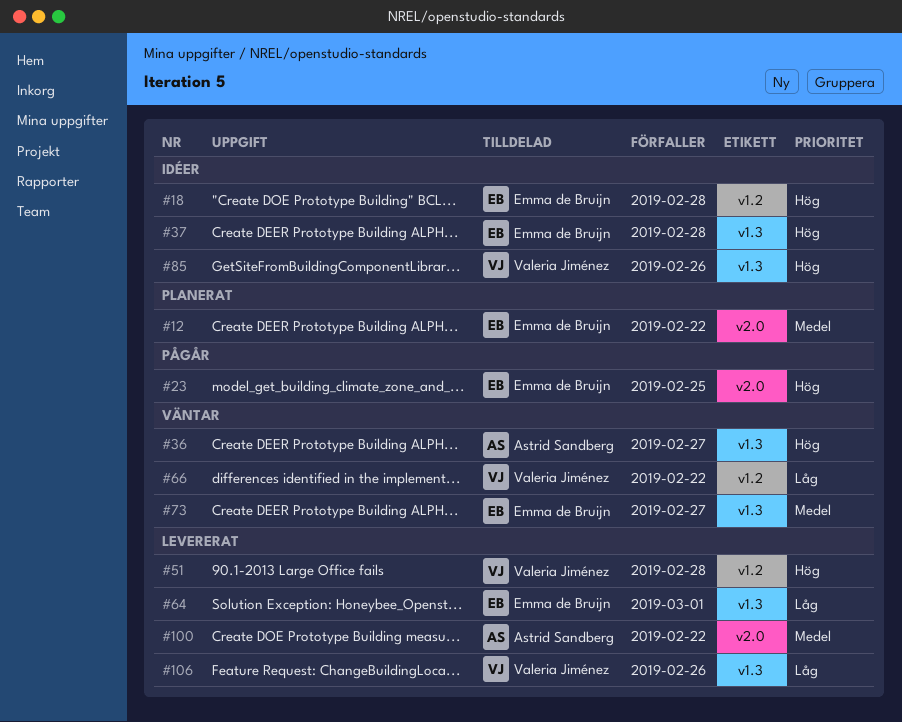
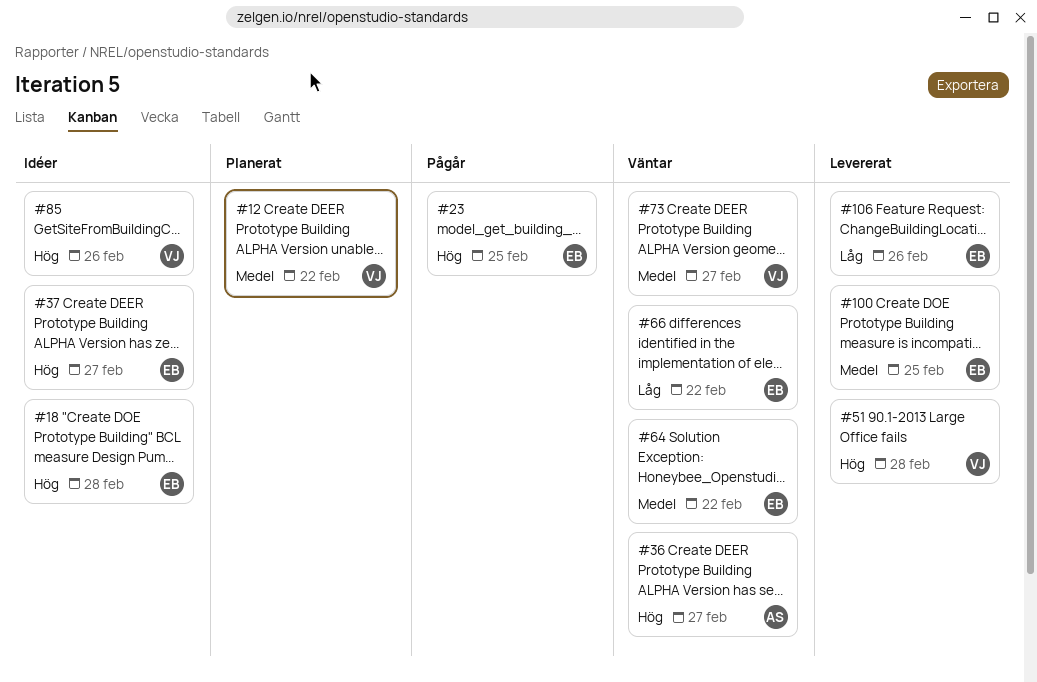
#12, owner: Emma de Bruijn -> Valeria Jiménez
#37, due: Feb 28 -> Feb 27
#64, status: Levererat -> Väntar
#64, priority: Låg -> Medel
#64, due: Mar 1 -> Feb 22
#66, owner: Valeria Jiménez -> Emma de Bruijn
#73, owner: Emma de Bruijn -> Valeria Jiménez
#100, owner: Astrid Sandberg -> Emma de Bruijn
#100, due: Feb 22 -> Feb 25
#106, owner: Valeria Jiménez -> Emma de Bruijn

